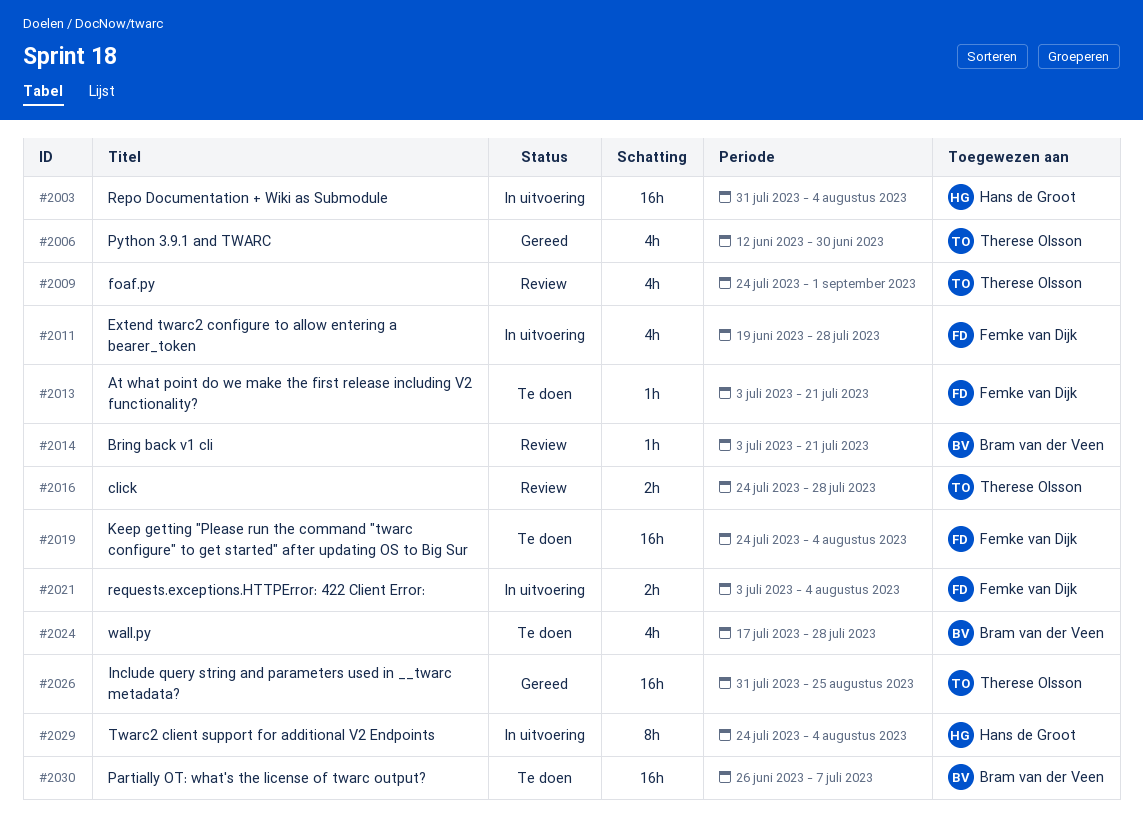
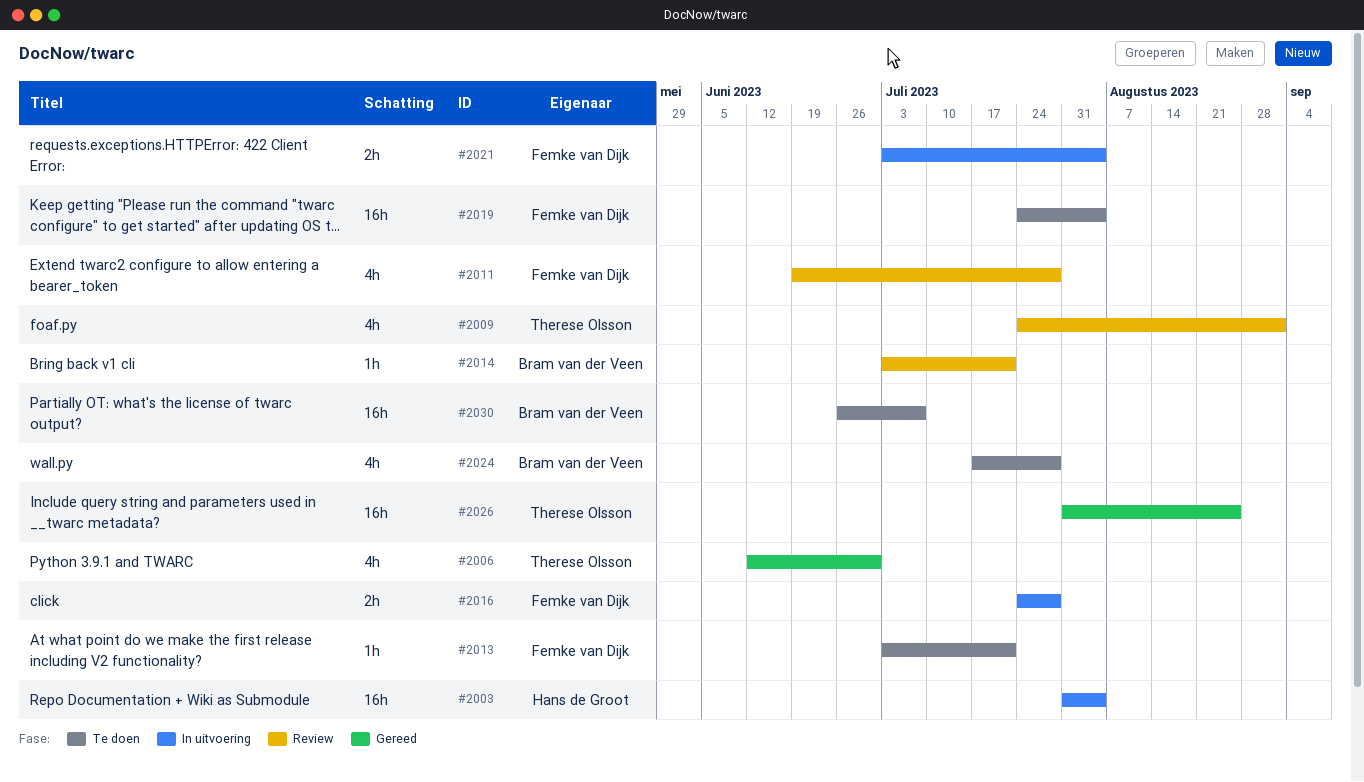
#2011, status: In uitvoering -> Review
#2016, status: Review -> In uitvoering
#2016, owner: Therese Olsson -> Femke van Dijk
#2029: present -> none

